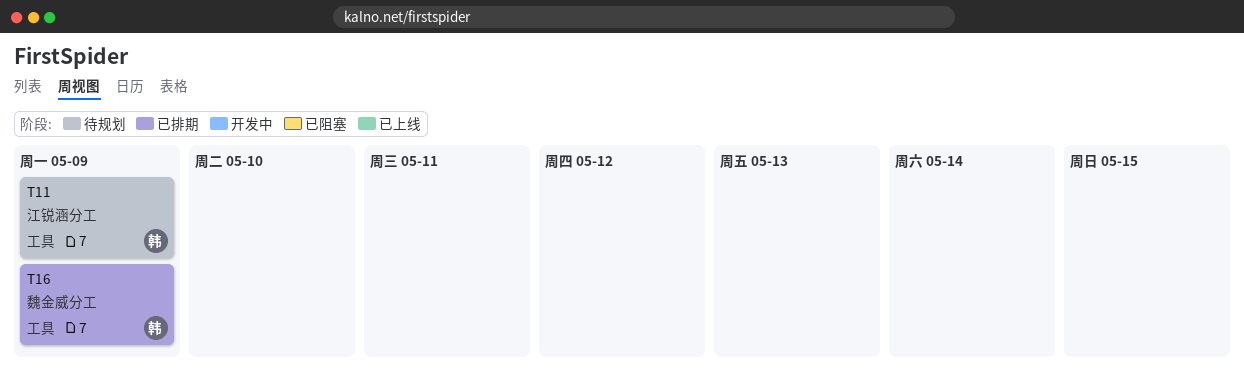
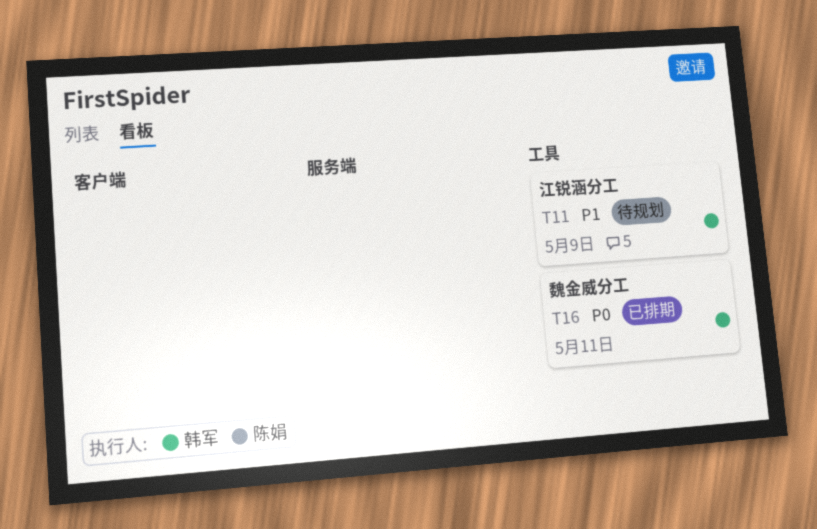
T16, due: May 9 -> May 11

